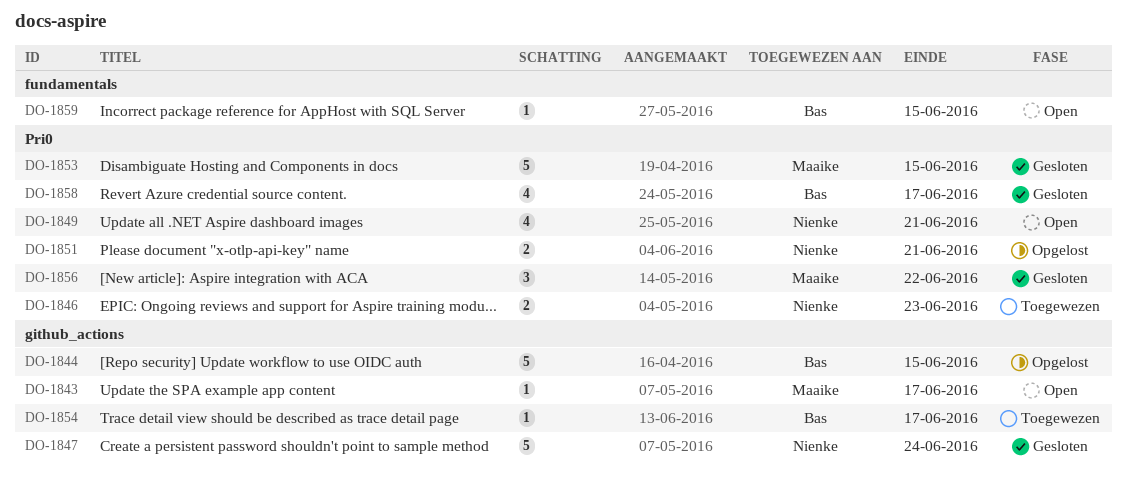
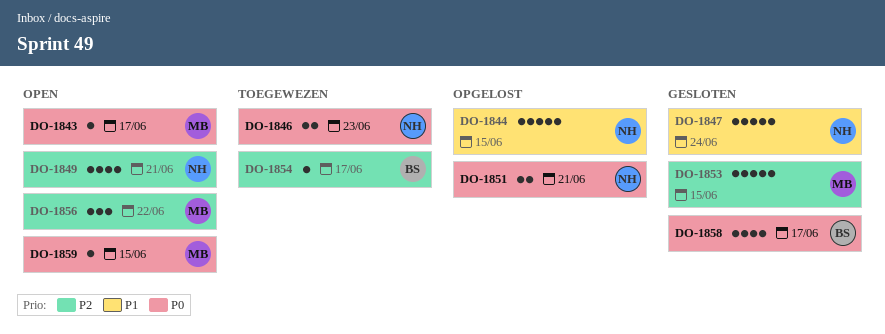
DO-1844, owner: Bas -> Nienke
DO-1856, status: Gesloten -> Open
DO-1859, owner: Bas -> Maaike

